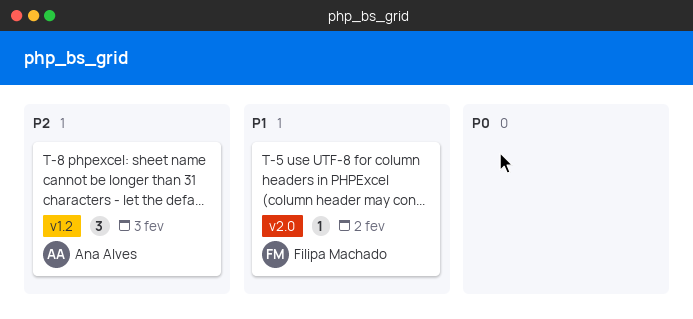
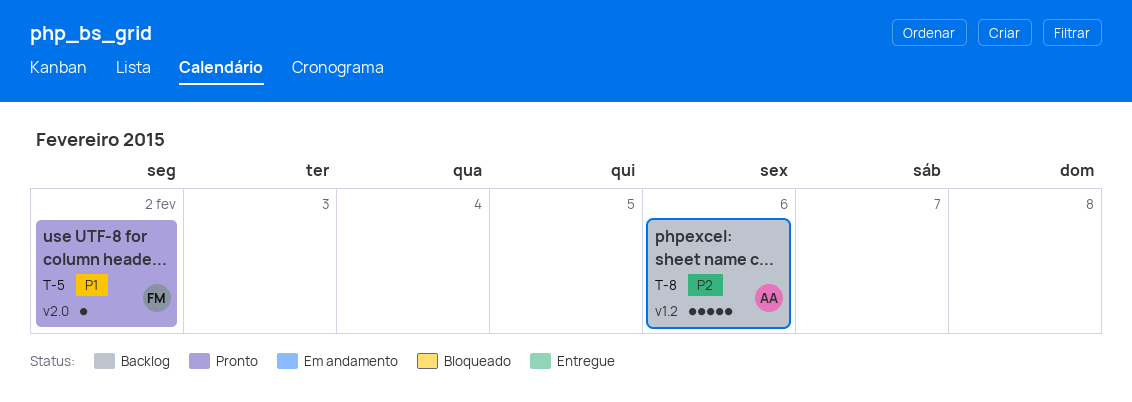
T-8, estimate: 3 -> 5
T-8, due: Feb 3 -> Feb 6

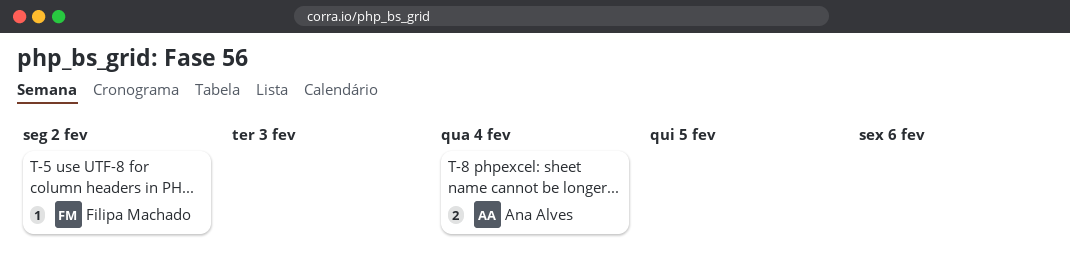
T-8, estimate: 5 -> 2
T-8, due: Feb 6 -> Feb 4

